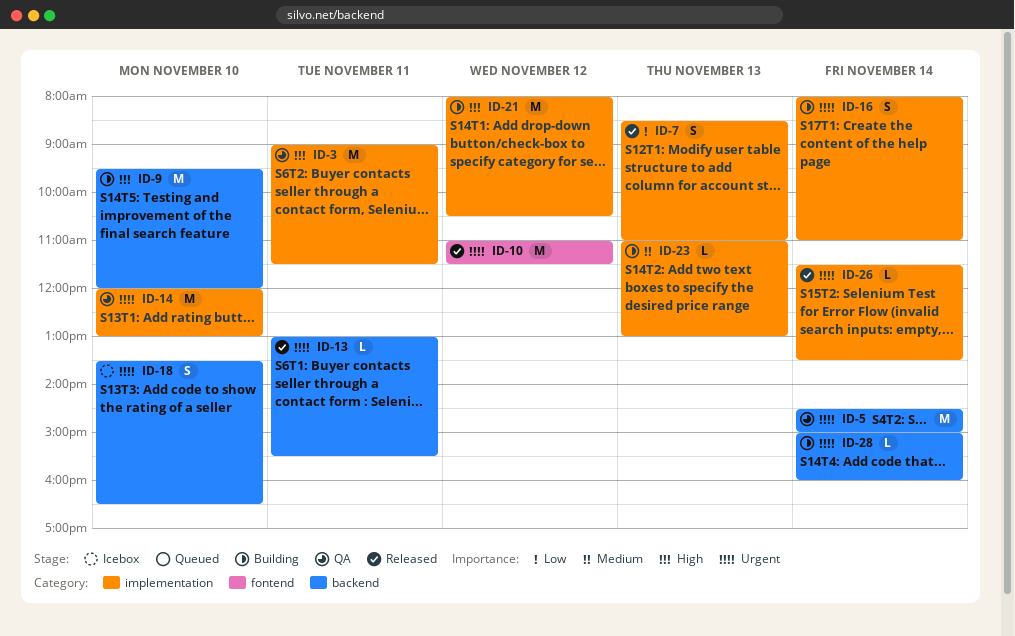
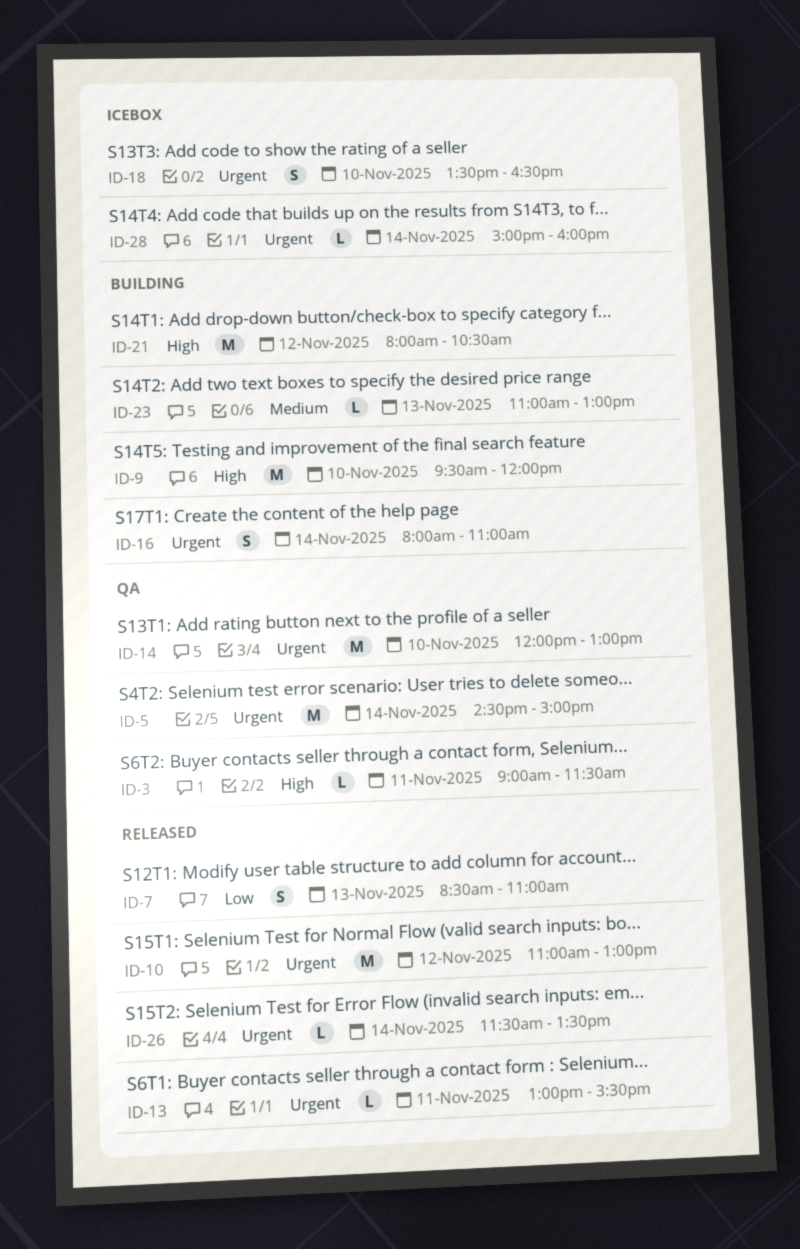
ID-3, estimate: M -> L
ID-10, ends: 11:30 -> 13:00
ID-28, status: Building -> Icebox

